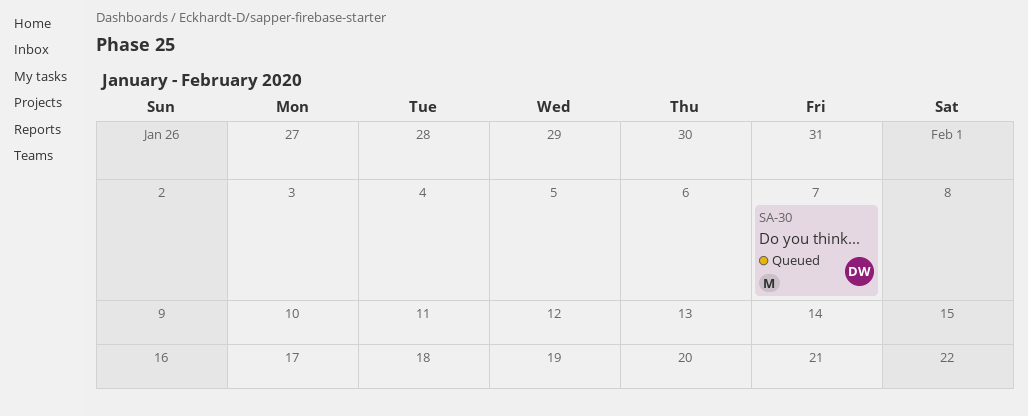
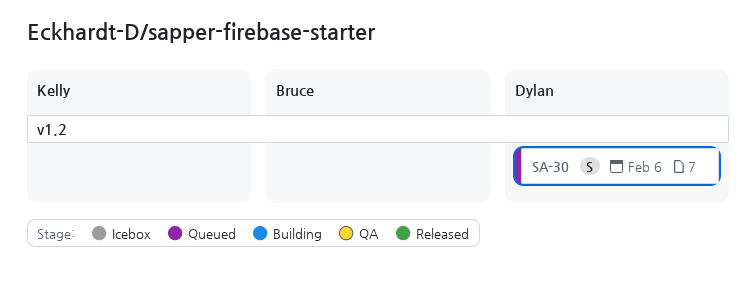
SA-30, estimate: M -> S
SA-30, due: Feb 7 -> Feb 6

